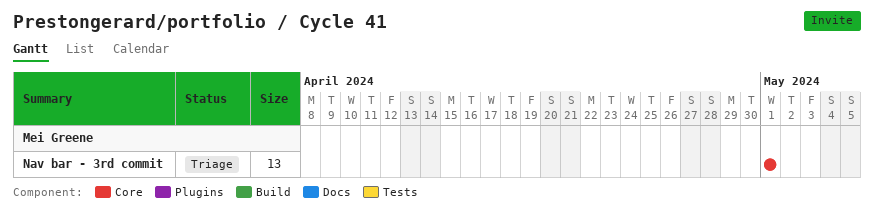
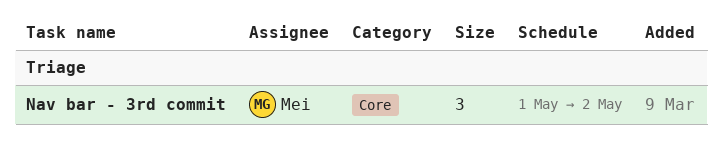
Nav bar - 3rd commit, estimate: 13 -> 3
Nav bar - 3rd commit, due: May 1 -> May 2

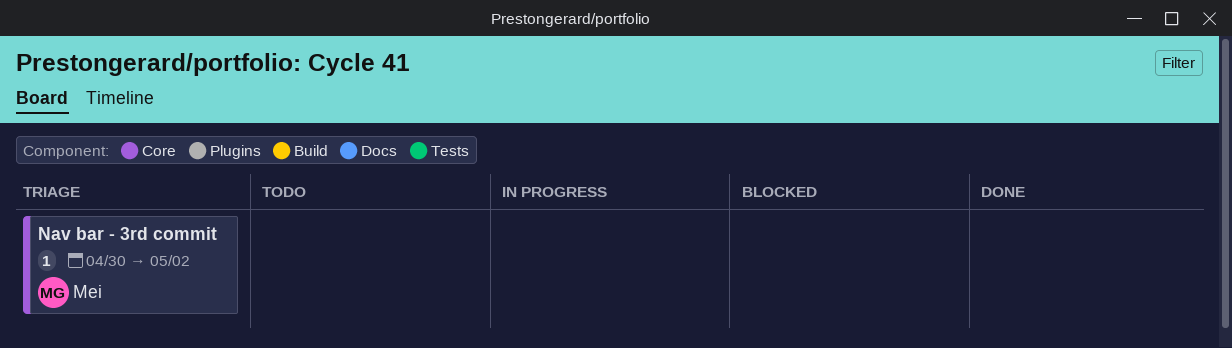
Nav bar - 3rd commit, estimate: 3 -> 1
Nav bar - 3rd commit, start: May 1 -> Apr 30

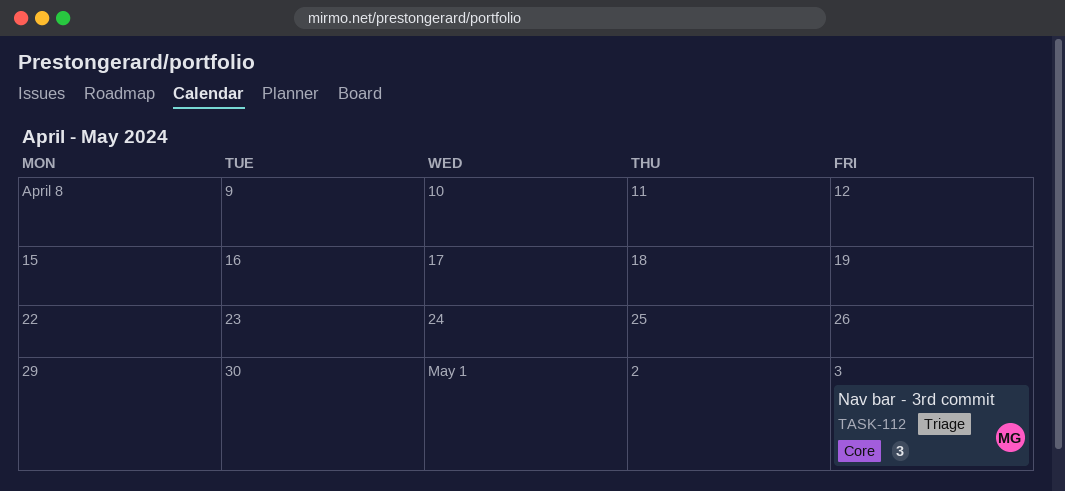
Nav bar - 3rd commit, estimate: 1 -> 3
Nav bar - 3rd commit, due: May 2 -> May 3

